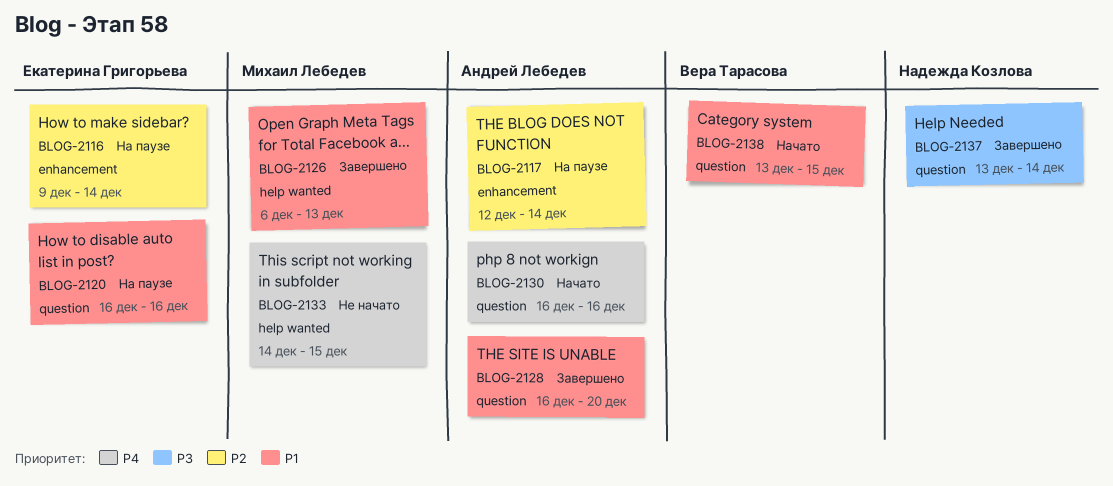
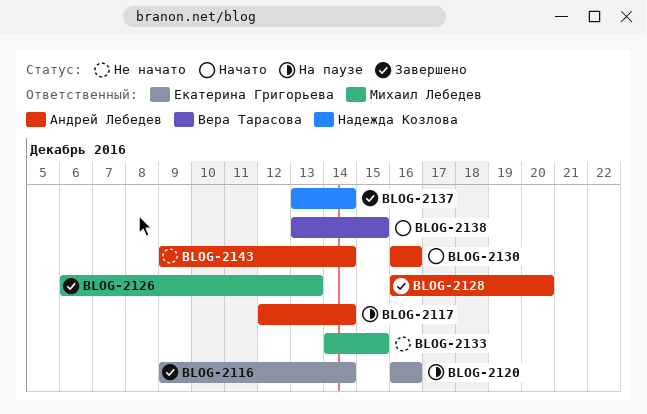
BLOG-2116, status: На паузе -> Завершено
BLOG-2143: none -> present

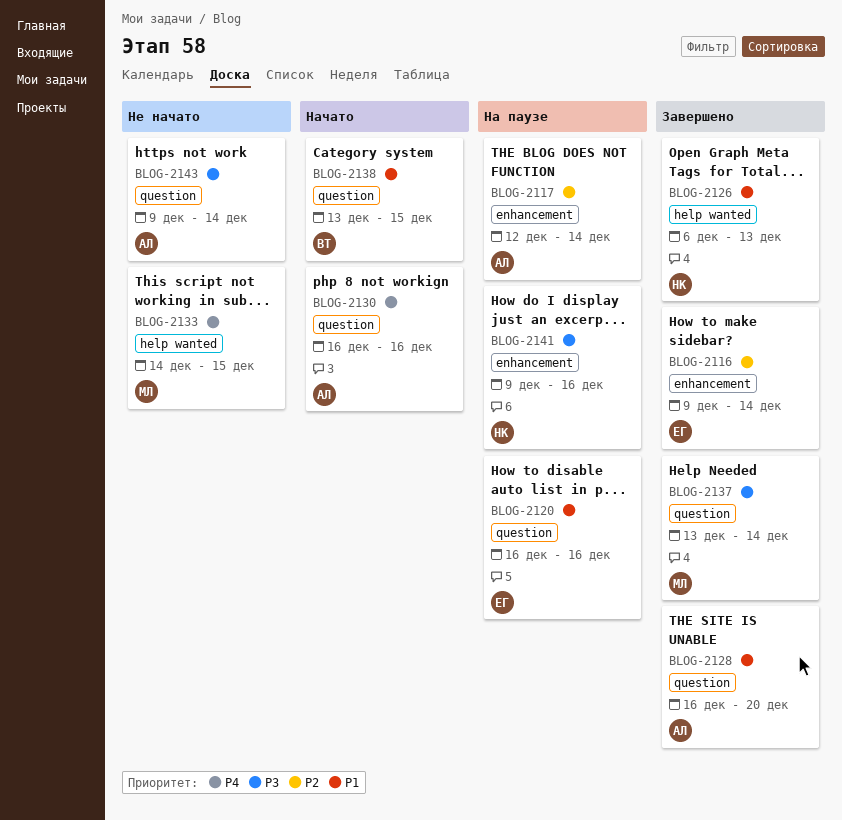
BLOG-2126, owner: Михаил Лебедев -> Надежда Козлова
BLOG-2137, owner: Надежда Козлова -> Михаил Лебедев
BLOG-2141: none -> present

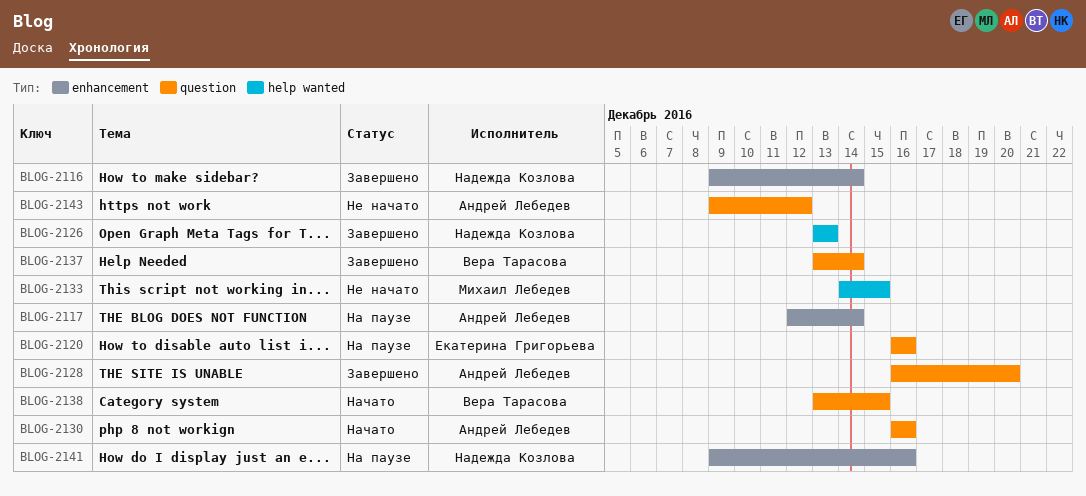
BLOG-2116, owner: Екатерина Григорьева -> Надежда Козлова
BLOG-2126, start: Dec 6 -> Dec 13
BLOG-2137, owner: Михаил Лебедев -> Вера Тарасова
BLOG-2143, due: Dec 14 -> Dec 12

